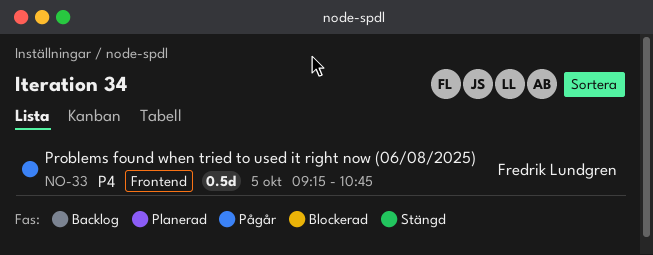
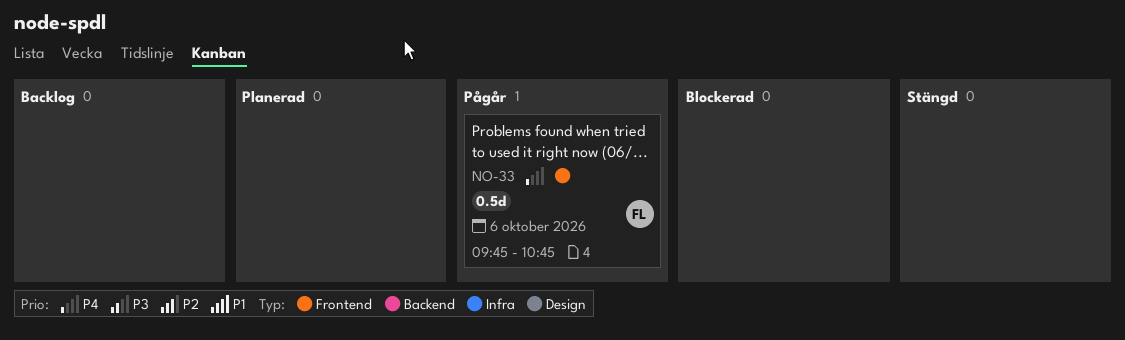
NO-33, day: Oct 5 -> Oct 6
NO-33, begins: 09:15 -> 09:45

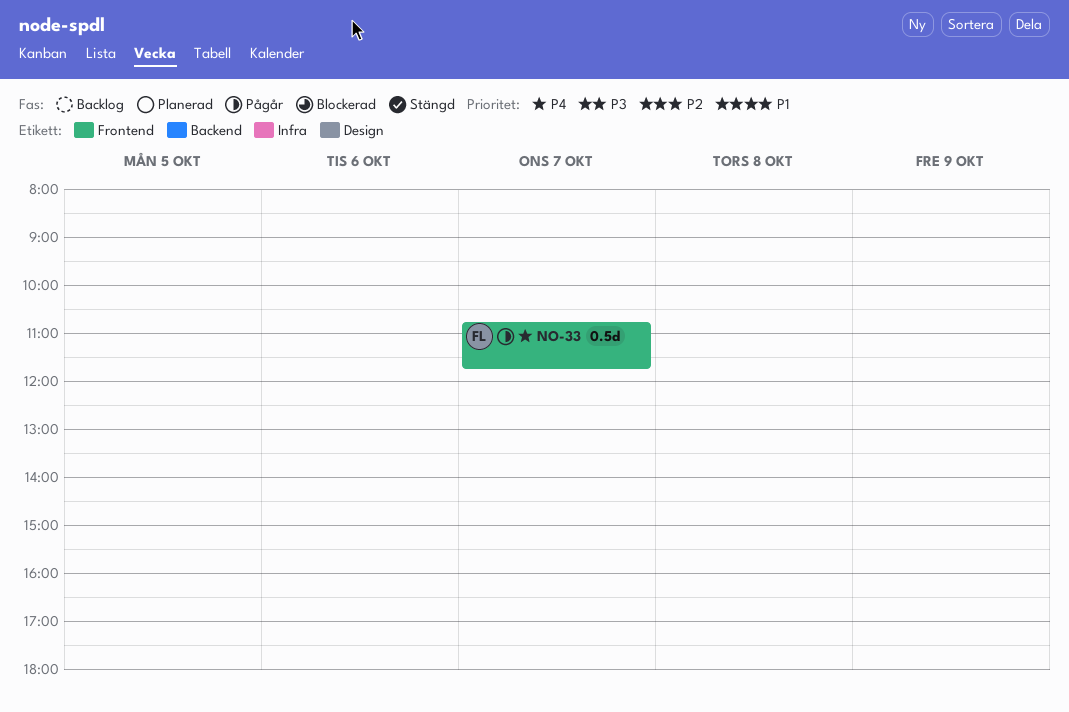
NO-33, day: Oct 6 -> Oct 7
NO-33, begins: 09:45 -> 10:45
NO-33, ends: 10:45 -> 11:45

